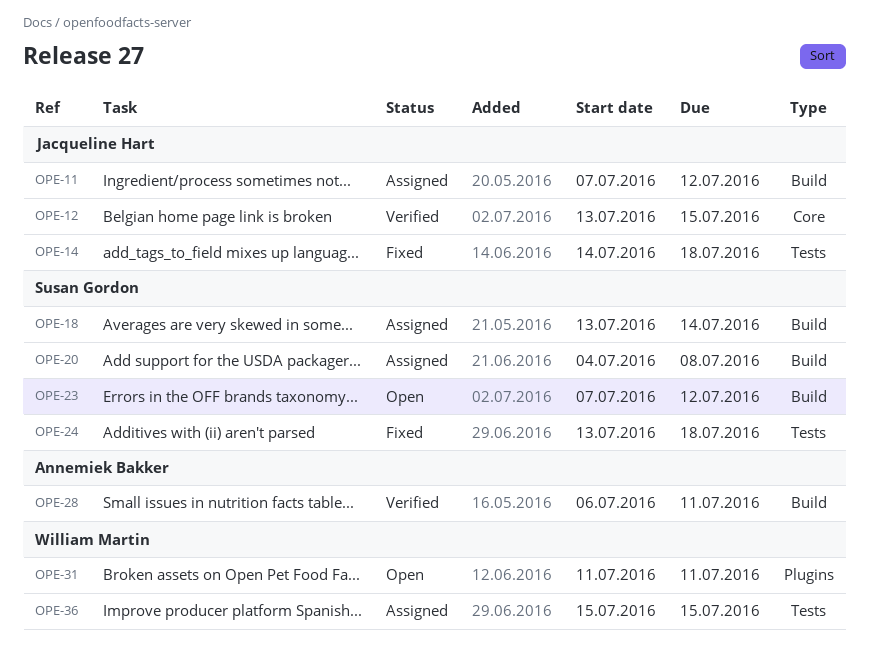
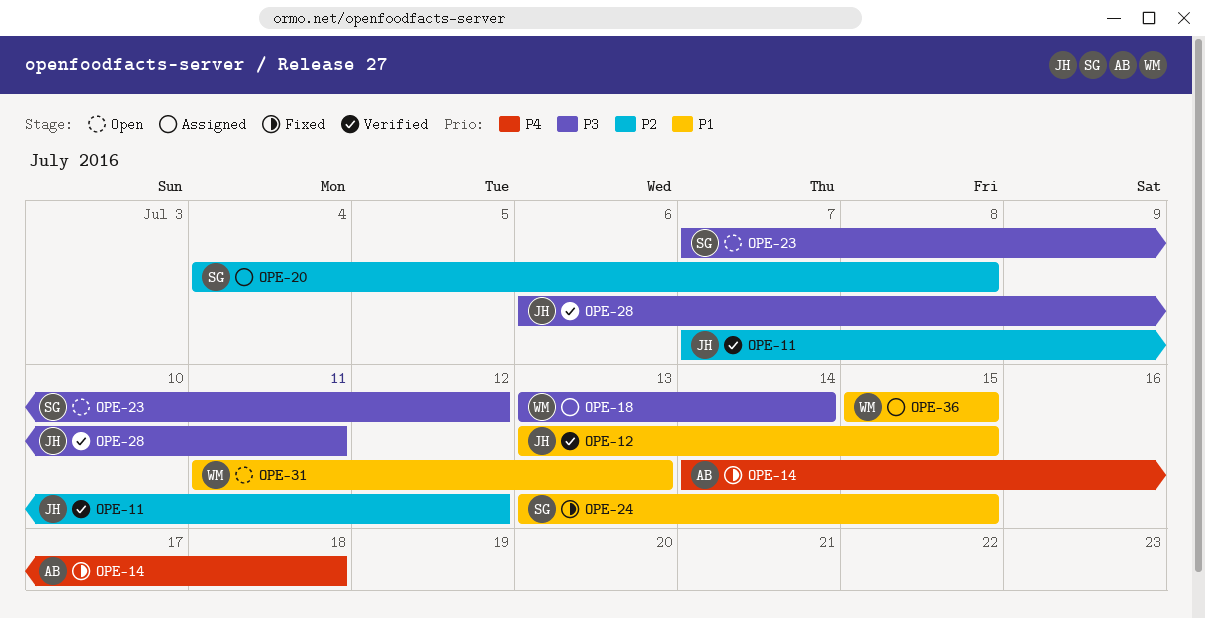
OPE-11, status: Assigned -> Verified
OPE-14, owner: Jacqueline Hart -> Annemiek Bakker
OPE-18, owner: Susan Gordon -> William Martin
OPE-24, due: Jul 18 -> Jul 15
OPE-28, owner: Annemiek Bakker -> Jacqueline Hart
OPE-31, due: Jul 11 -> Jul 13

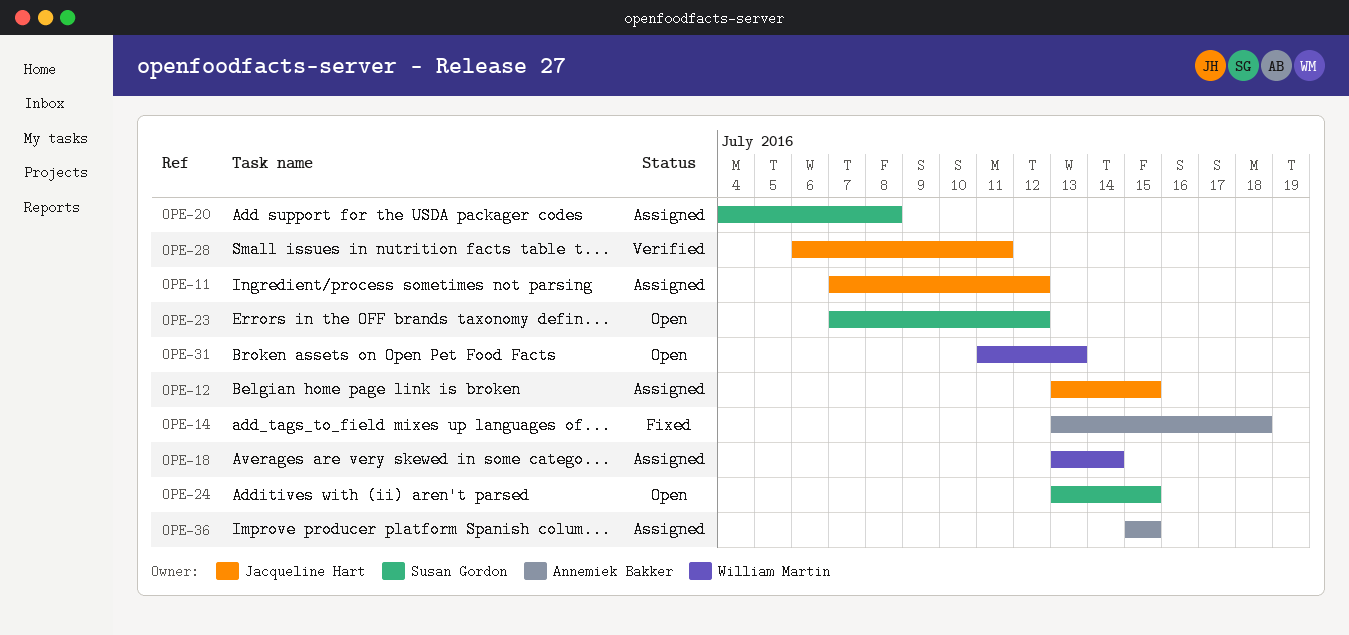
OPE-11, status: Verified -> Assigned
OPE-12, status: Verified -> Assigned
OPE-14, start: Jul 14 -> Jul 13
OPE-24, status: Fixed -> Open
OPE-36, owner: William Martin -> Annemiek Bakker

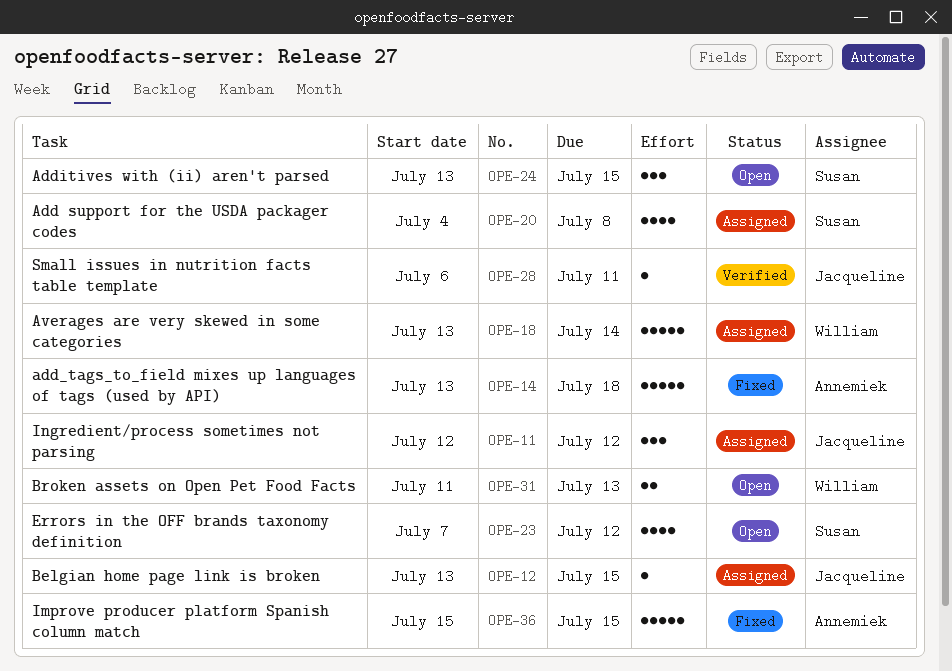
OPE-11, start: Jul 7 -> Jul 12
OPE-36, status: Assigned -> Fixed

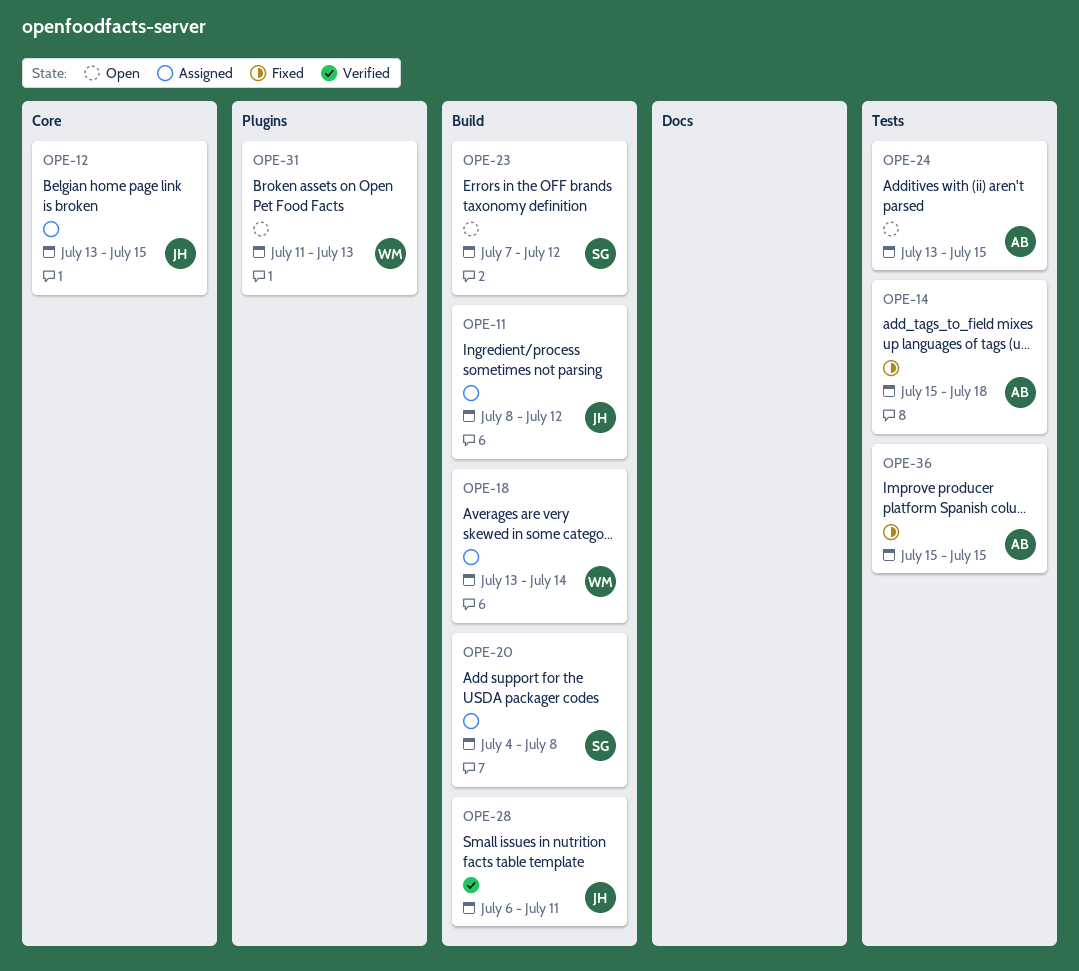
OPE-11, start: Jul 12 -> Jul 8
OPE-14, start: Jul 13 -> Jul 15
OPE-24, owner: Susan -> Annemiek

